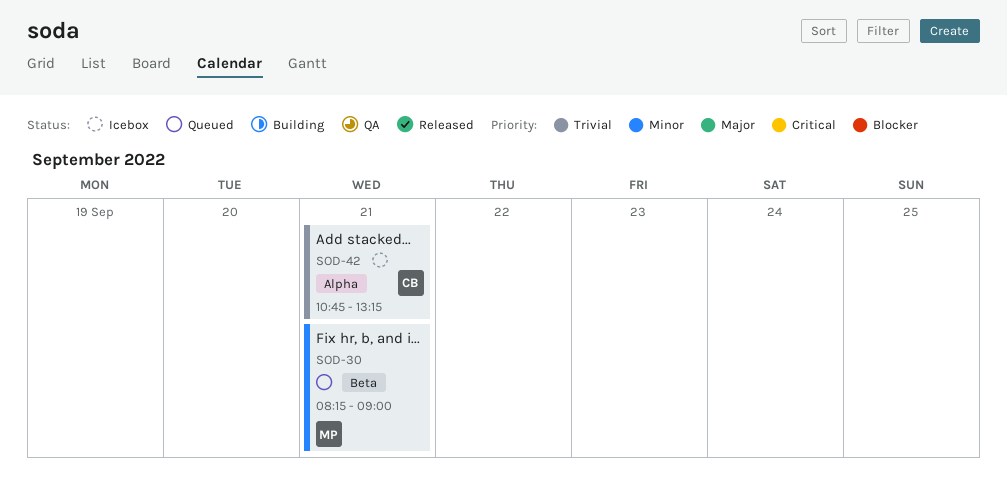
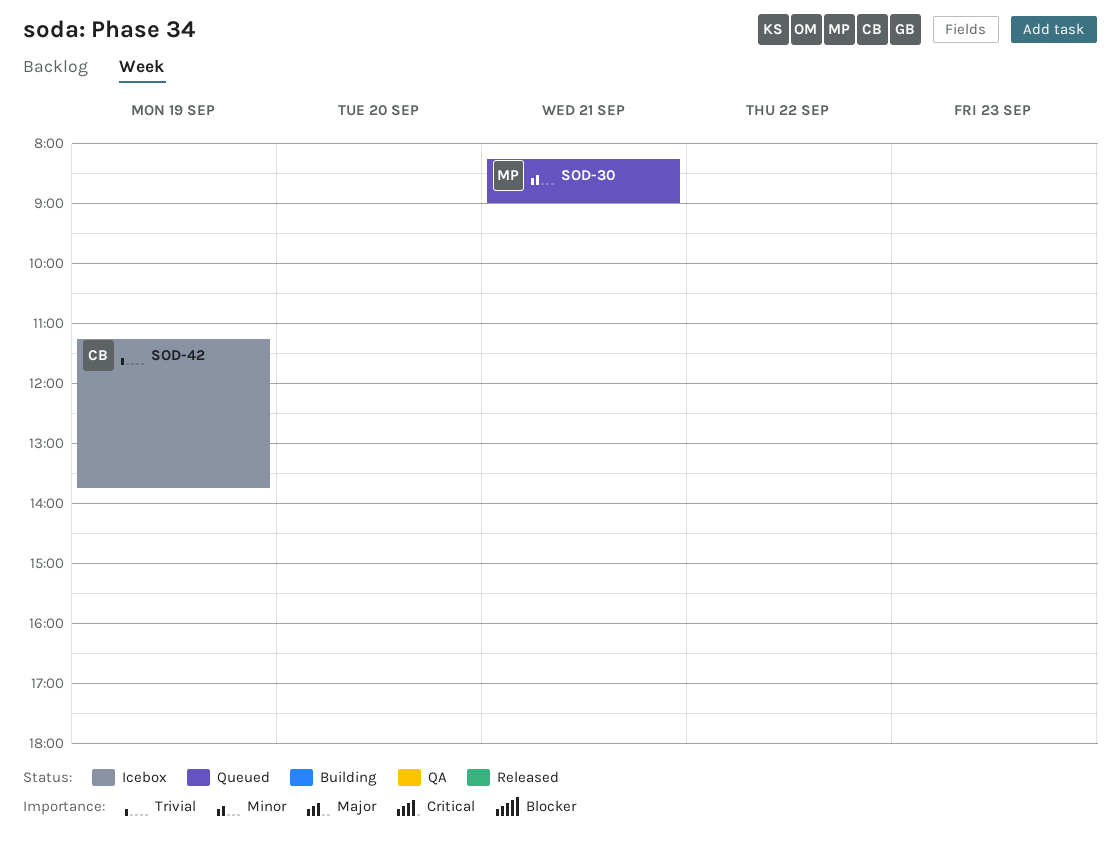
SOD-42, day: Sep 21 -> Sep 19
SOD-42, begins: 10:45 -> 11:15
SOD-42, ends: 13:15 -> 13:45

